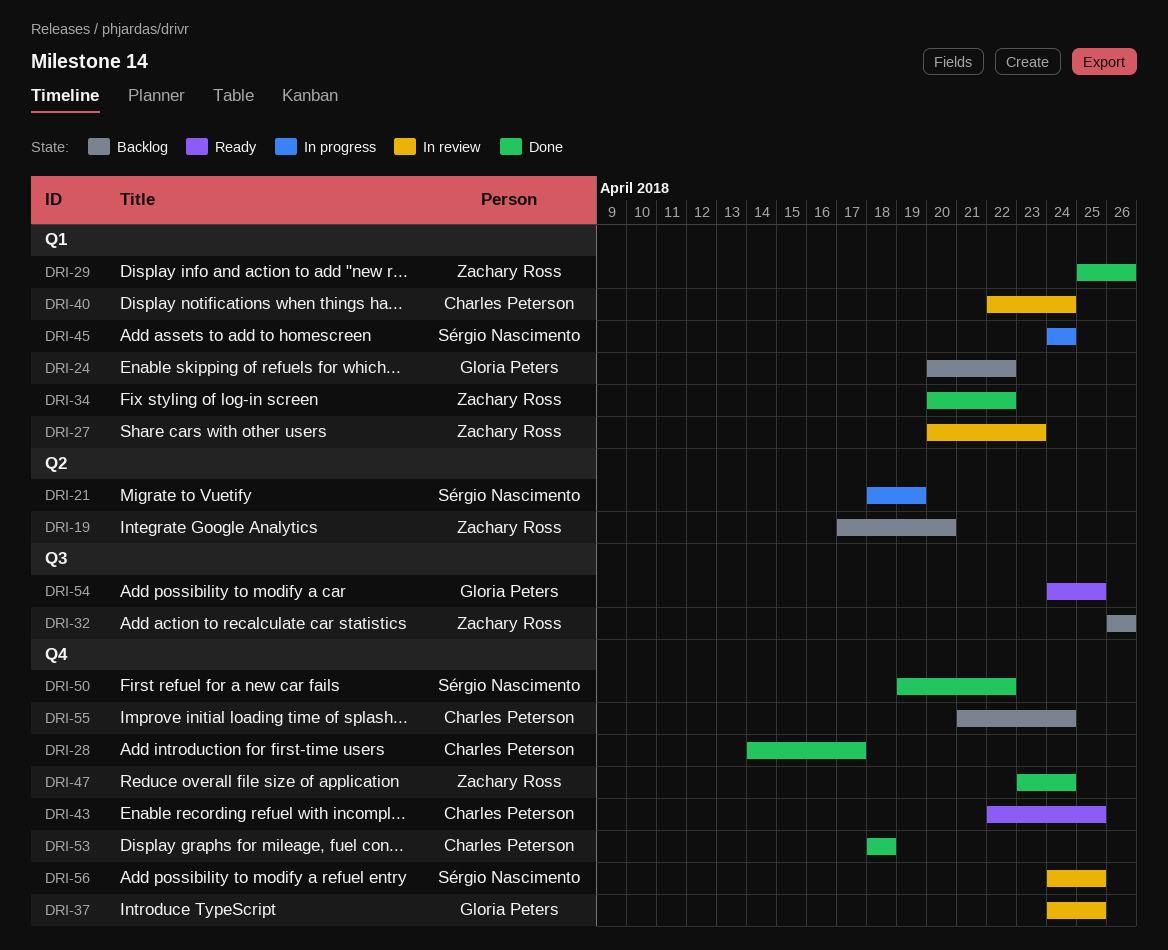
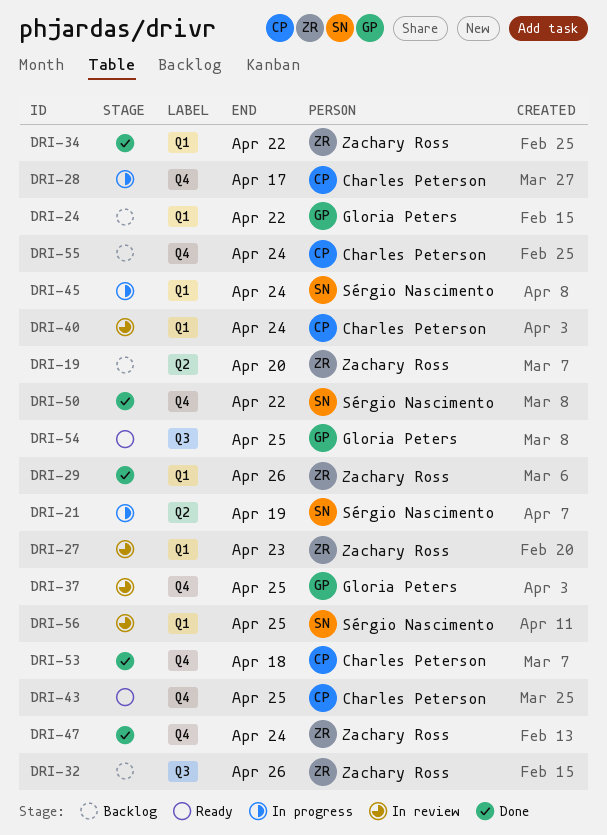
DRI-28, status: Done -> In progress
DRI-56, label: Q4 -> Q1

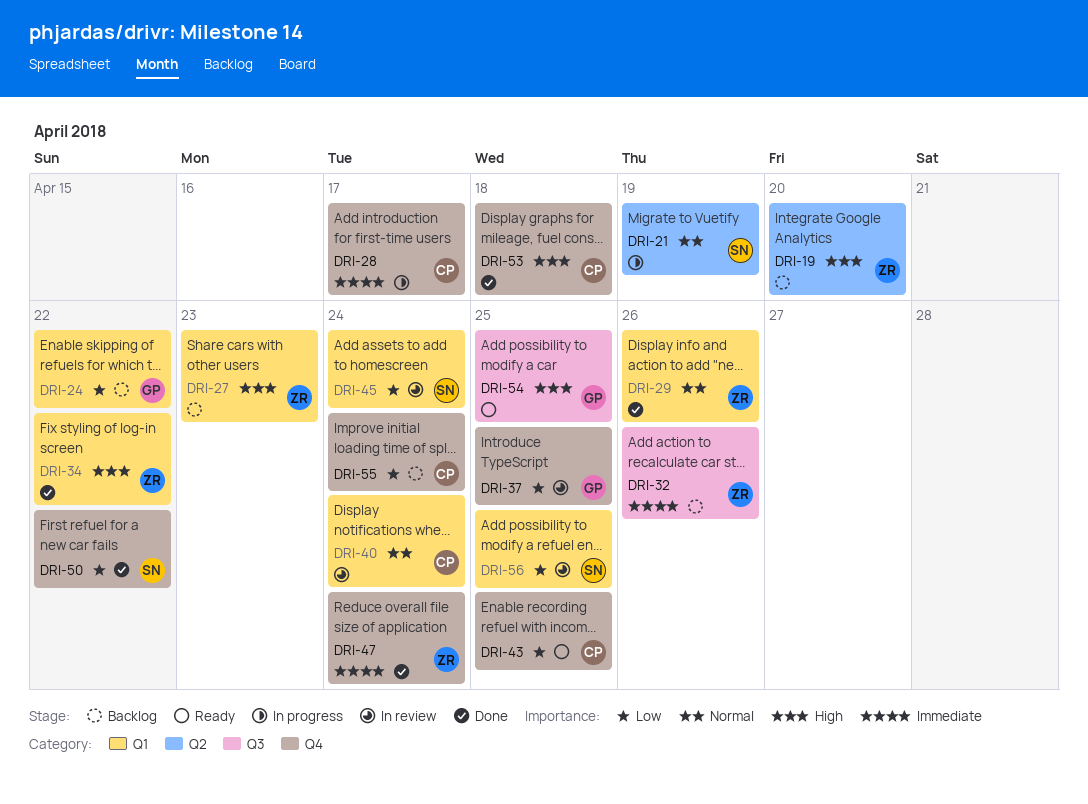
DRI-27, status: In review -> Backlog
DRI-45, status: In progress -> In review

